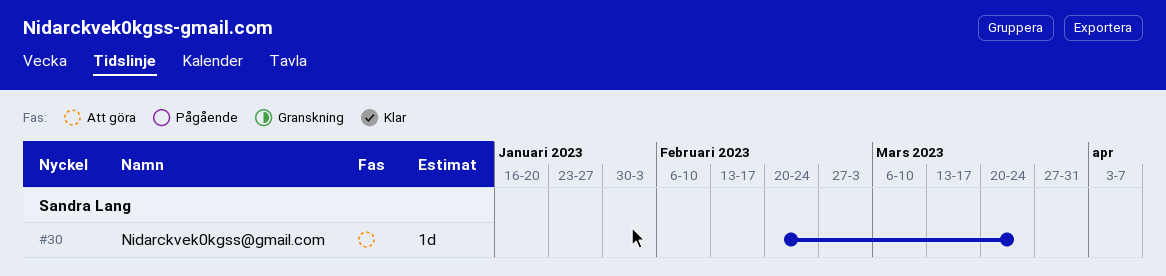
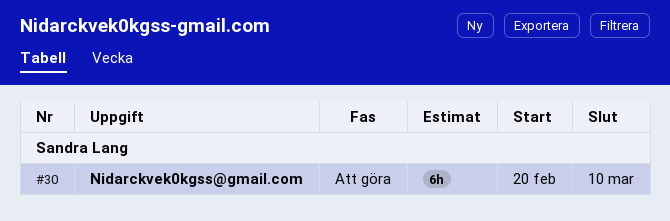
#30, estimate: 1d -> 6h
#30, due: Mar 24 -> Mar 10

